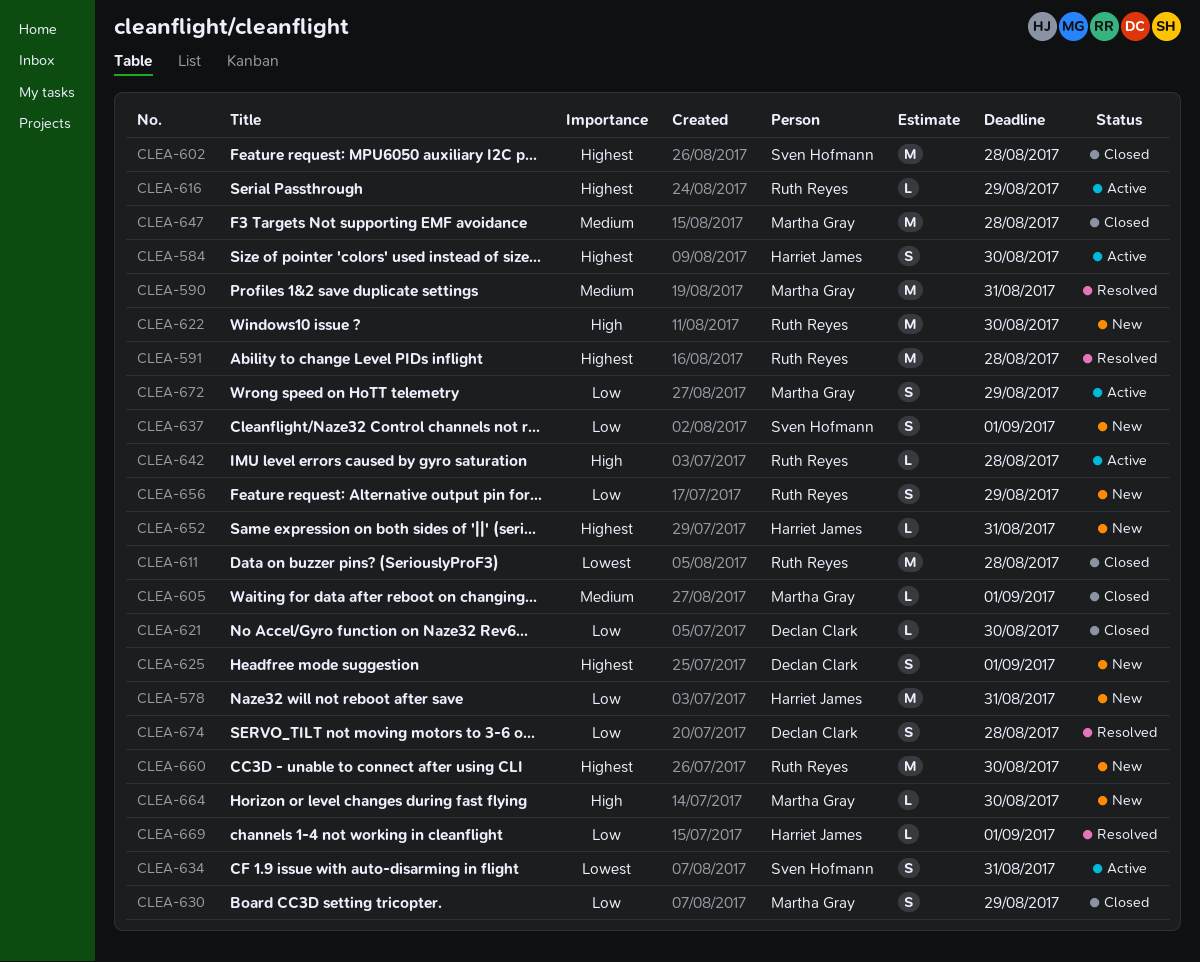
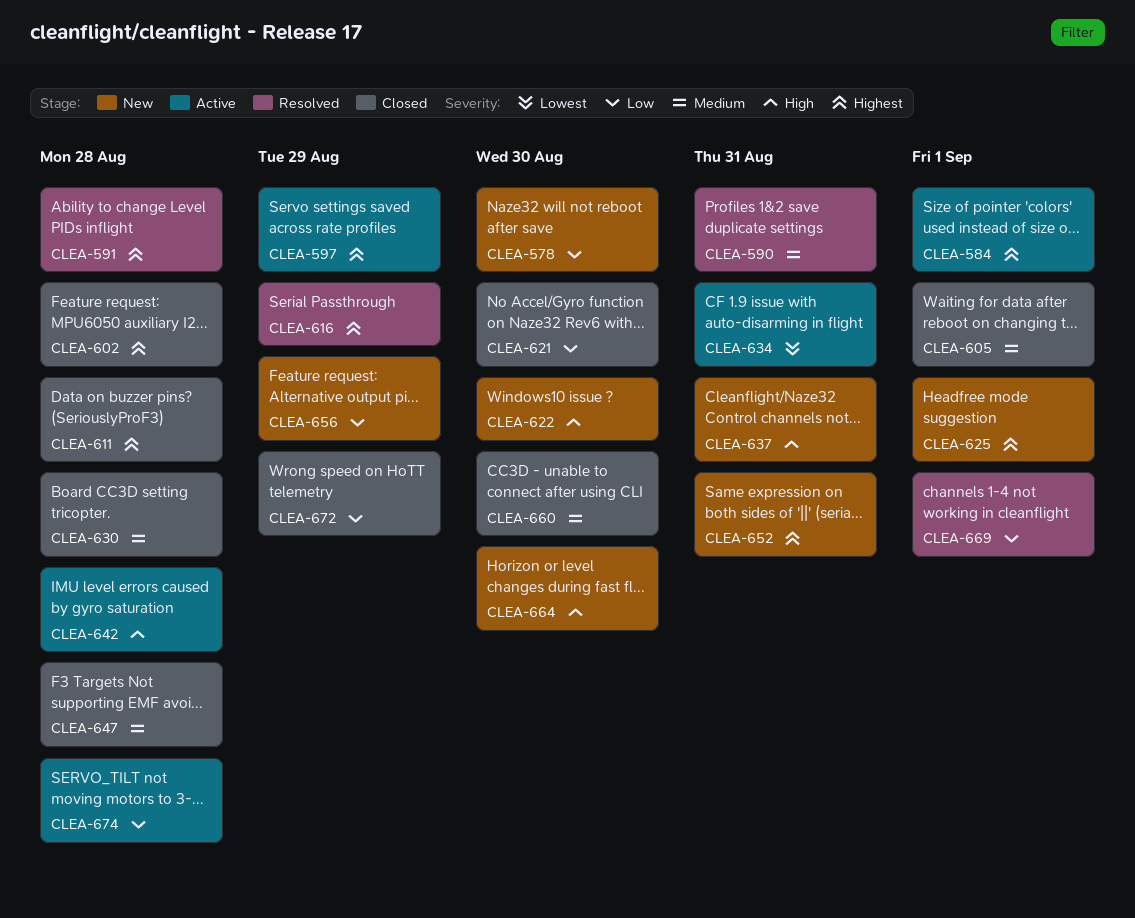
CLEA-578, due: Aug 31 -> Aug 30
CLEA-584, due: Aug 30 -> Sep 1
CLEA-597: none -> present
CLEA-611, priority: Lowest -> Highest
CLEA-616, status: Active -> Resolved
CLEA-630, priority: Low -> Medium
CLEA-630, due: Aug 29 -> Aug 28
CLEA-637, priority: Low -> High
CLEA-637, due: Sep 1 -> Aug 31
CLEA-660, status: New -> Closed
CLEA-660, priority: Highest -> Medium
CLEA-672, status: Active -> Closed
CLEA-674, status: Resolved -> Active

